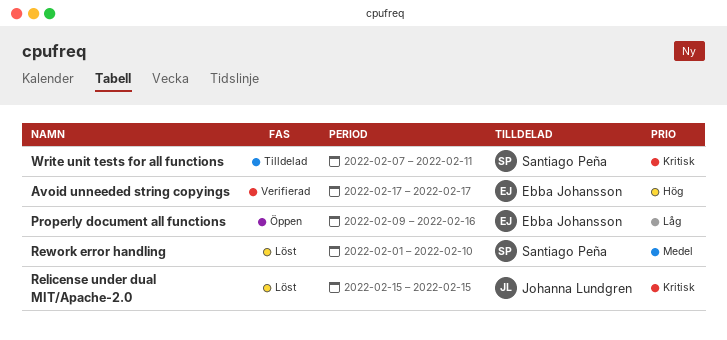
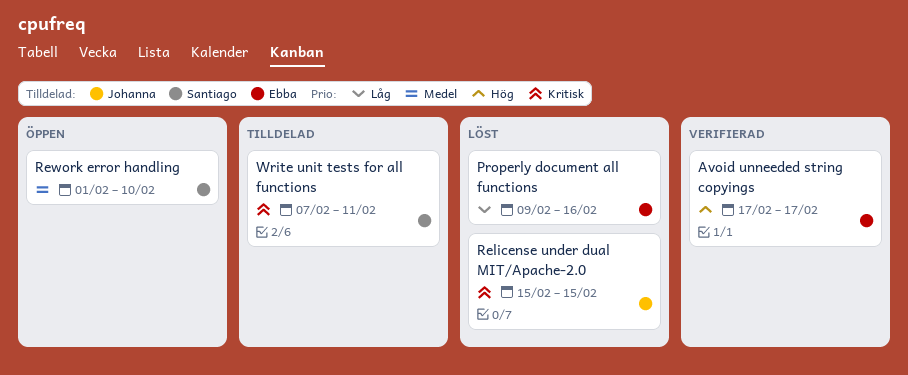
Properly document all functions, status: Öppen -> Löst
Rework error handling, status: Löst -> Öppen

